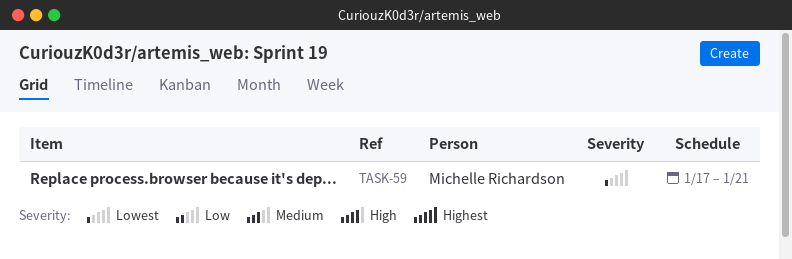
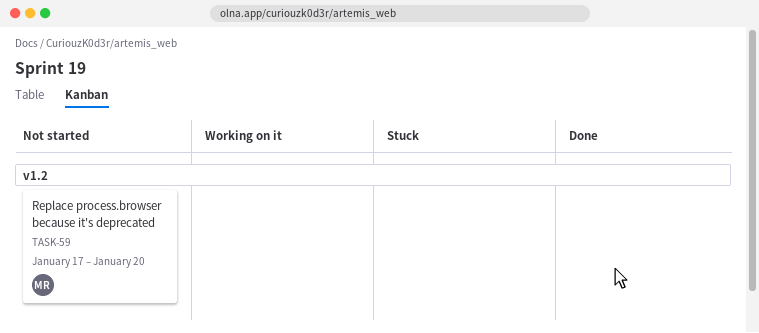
TASK-59, due: Jan 21 -> Jan 20

